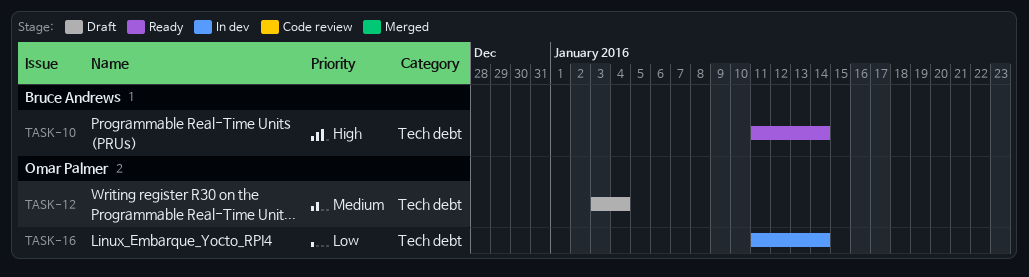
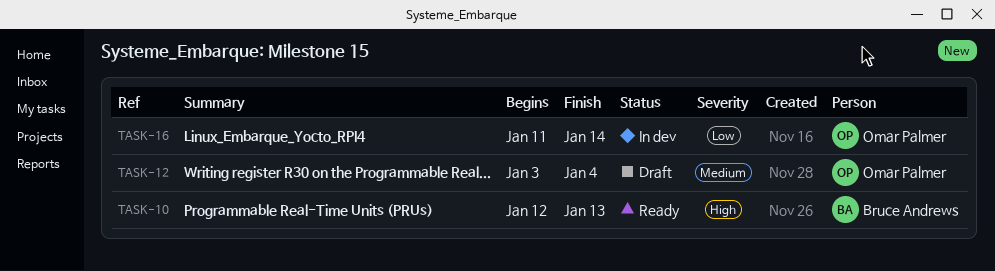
TASK-10, start: Jan 11 -> Jan 12
TASK-10, due: Jan 14 -> Jan 13

